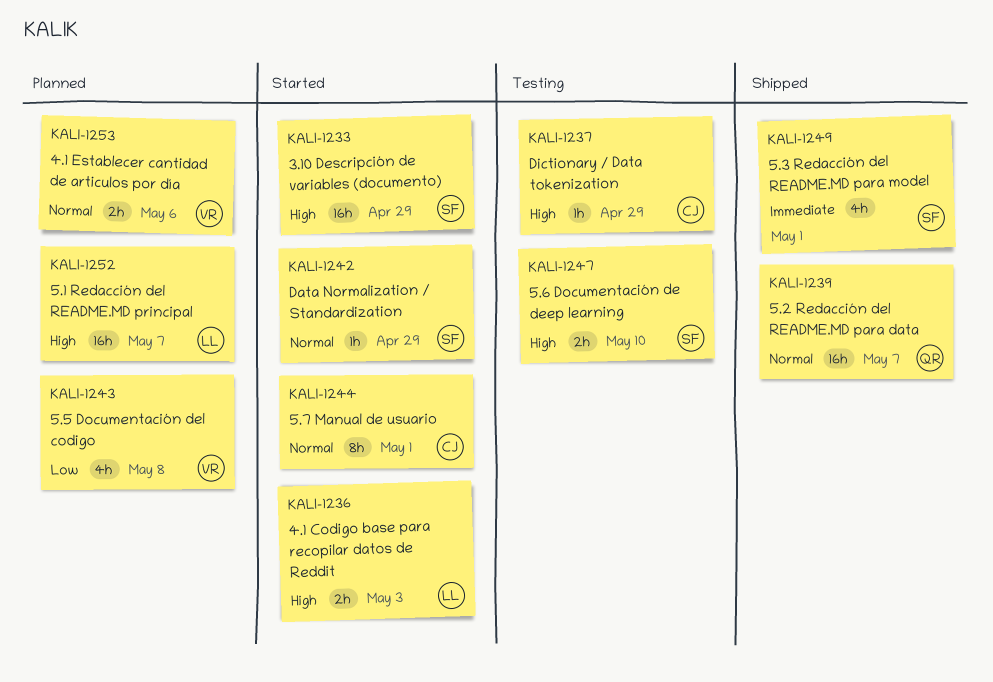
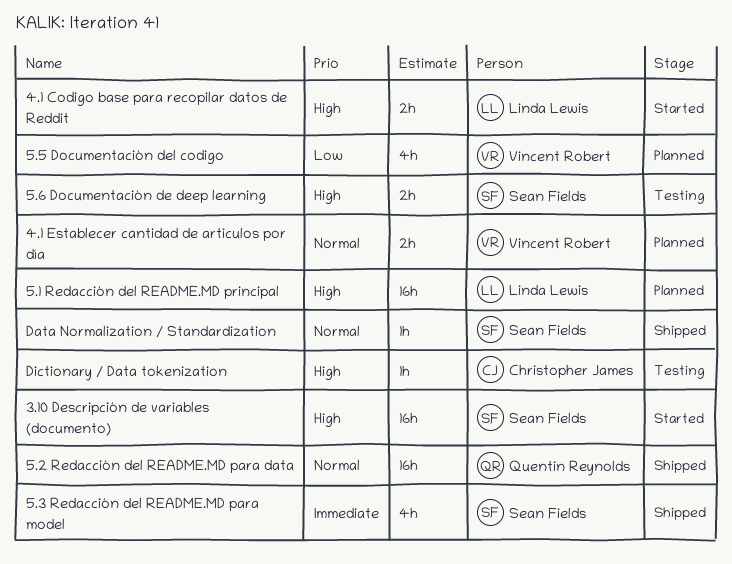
5.7 Manual de usuario: present -> none
Data Normalization / Standardization, status: Started -> Shipped

